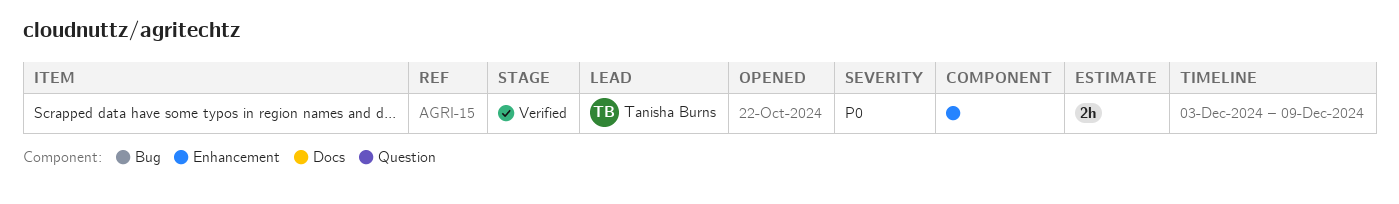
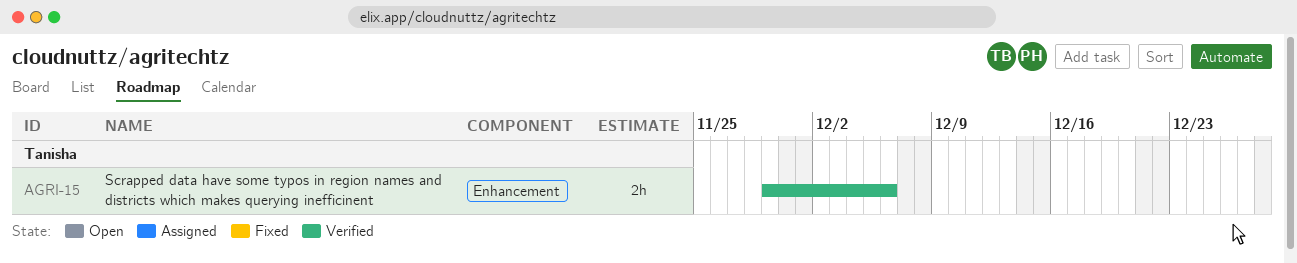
AGRI-15, start: Dec 3 -> Nov 29
AGRI-15, due: Dec 9 -> Dec 6

